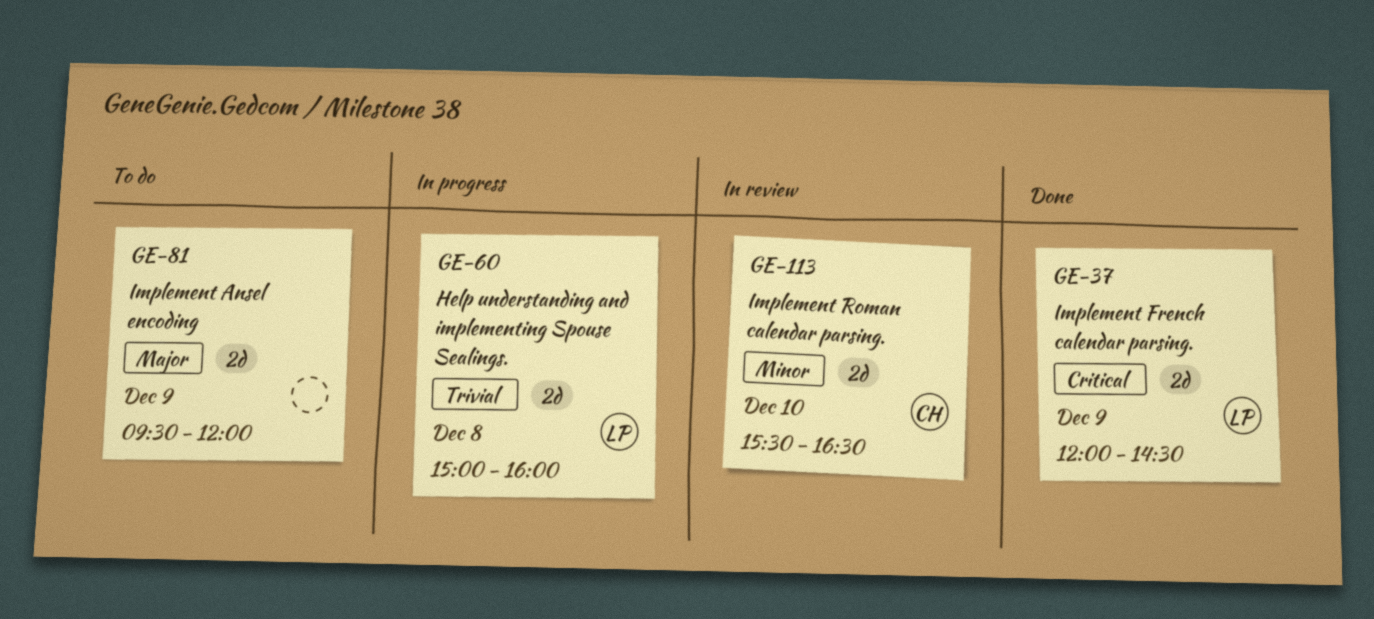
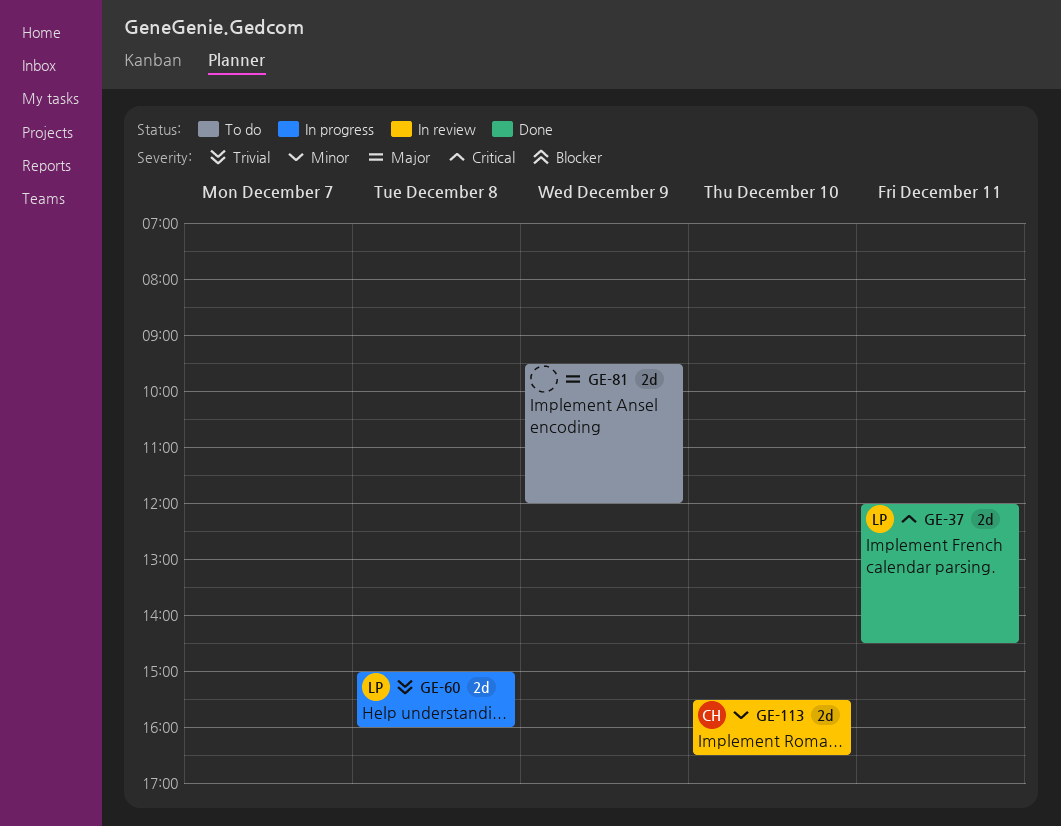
GE-37, day: Dec 9 -> Dec 11

